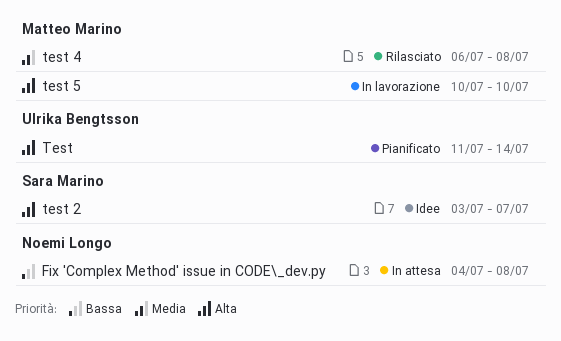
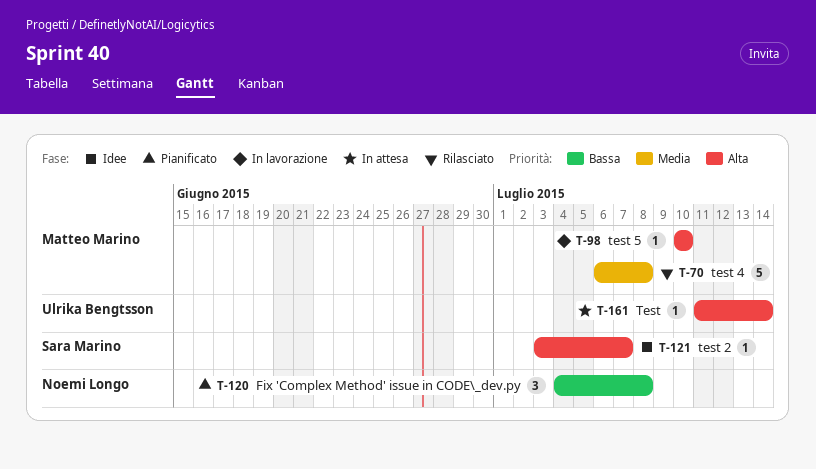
Fix 'Complex Method' issue in CODE\_dev.py, status: In attesa -> Pianificato
Test, status: Pianificato -> In attesa

